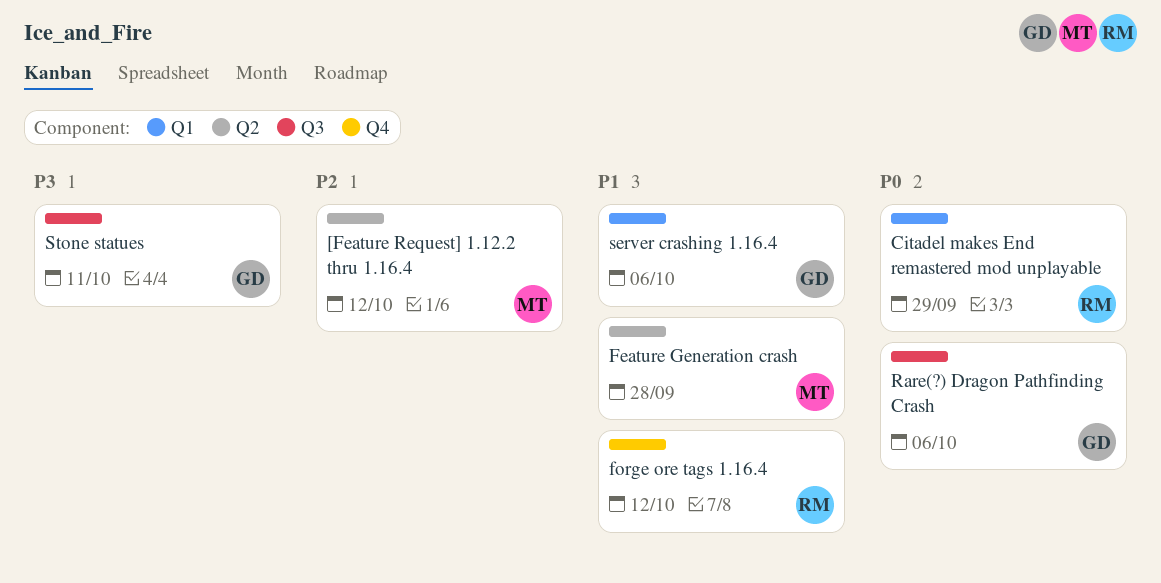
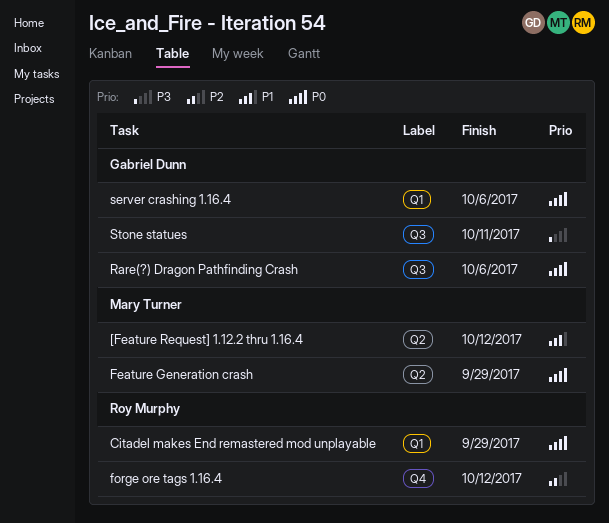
[Feature Request] 1.12.2 thru 1.16.4, priority: P2 -> P1
Feature Generation crash, priority: P1 -> P0
Feature Generation crash, due: Sep 28 -> Sep 29
forge ore tags 1.16.4, priority: P1 -> P2
server crashing 1.16.4, priority: P1 -> P0

